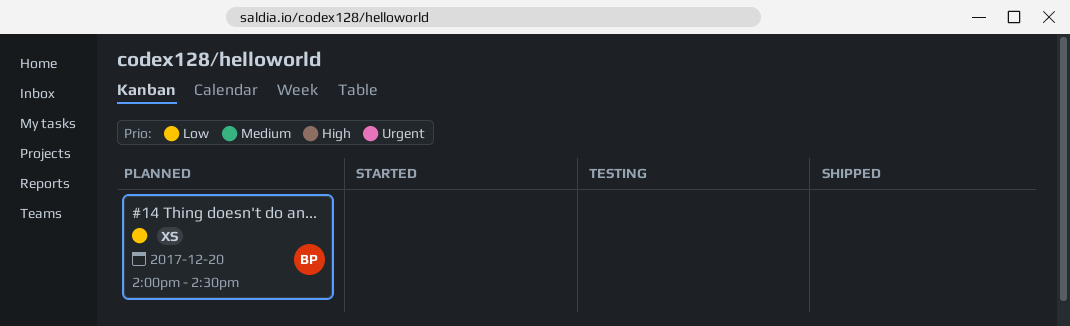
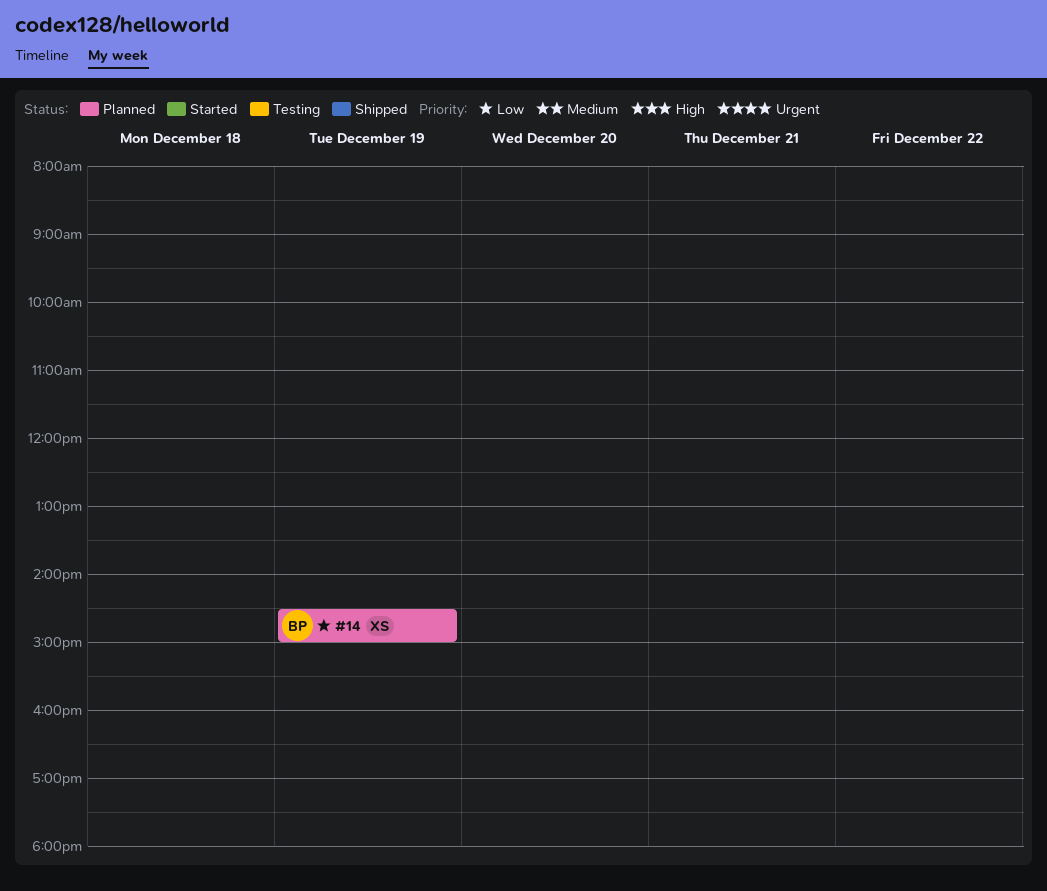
#14, day: Dec 20 -> Dec 19
#14, begins: 14:00 -> 14:30
#14, ends: 14:30 -> 15:00

